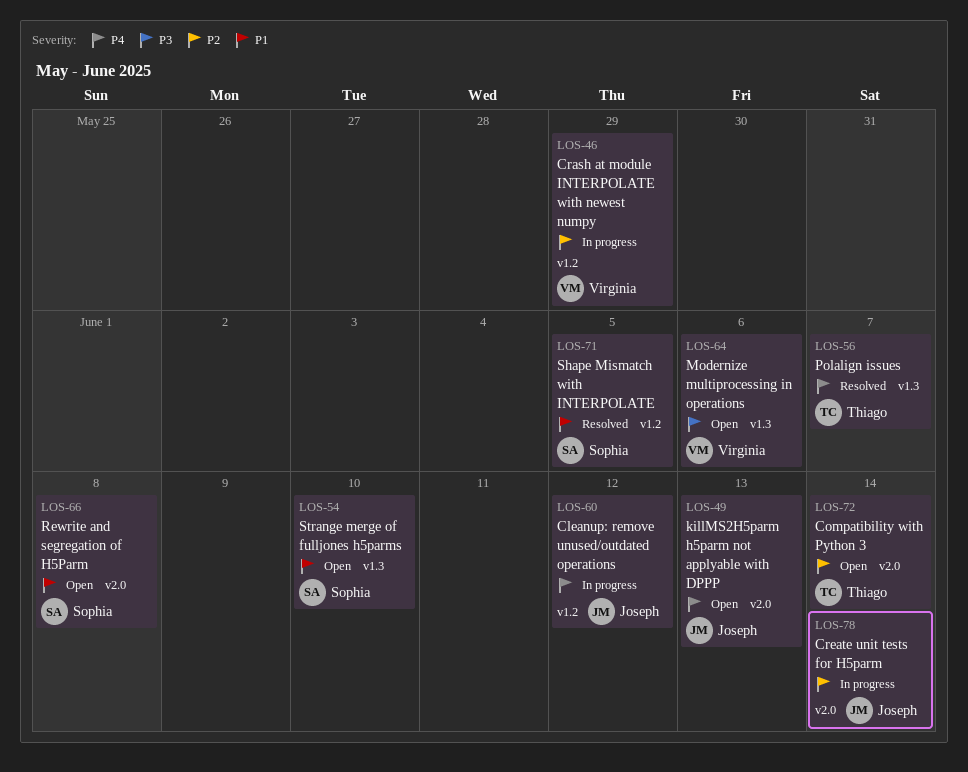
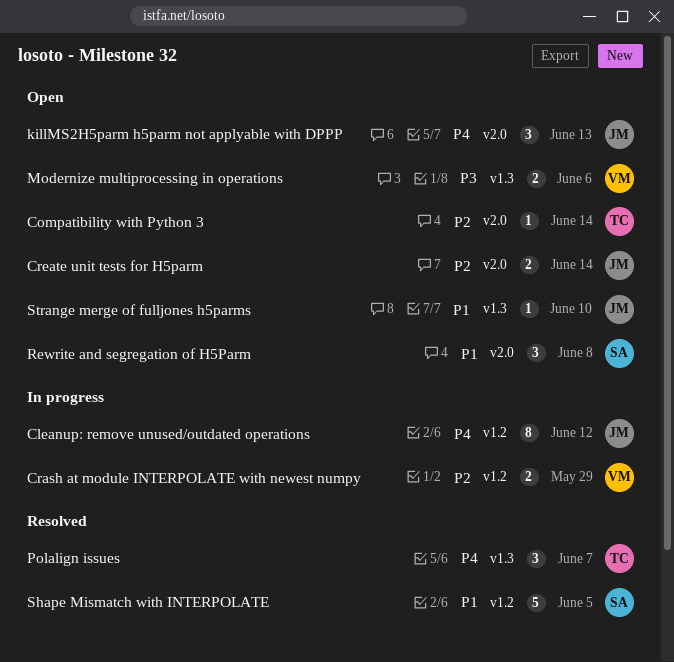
Create unit tests for H5parm, status: In progress -> Open
Strange merge of fulljones h5parms, owner: Sophia -> Joseph

